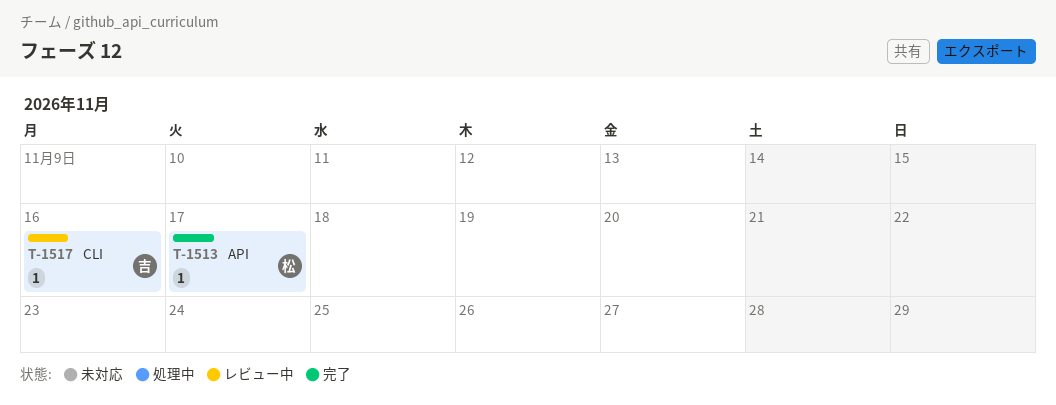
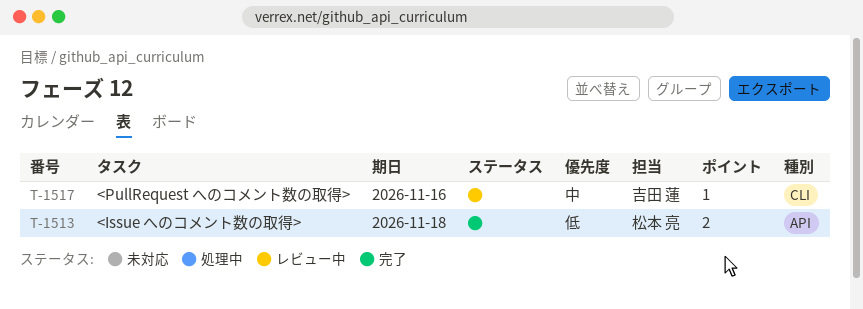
T-1513, estimate: 1 -> 2
T-1513, due: Nov 17 -> Nov 18

